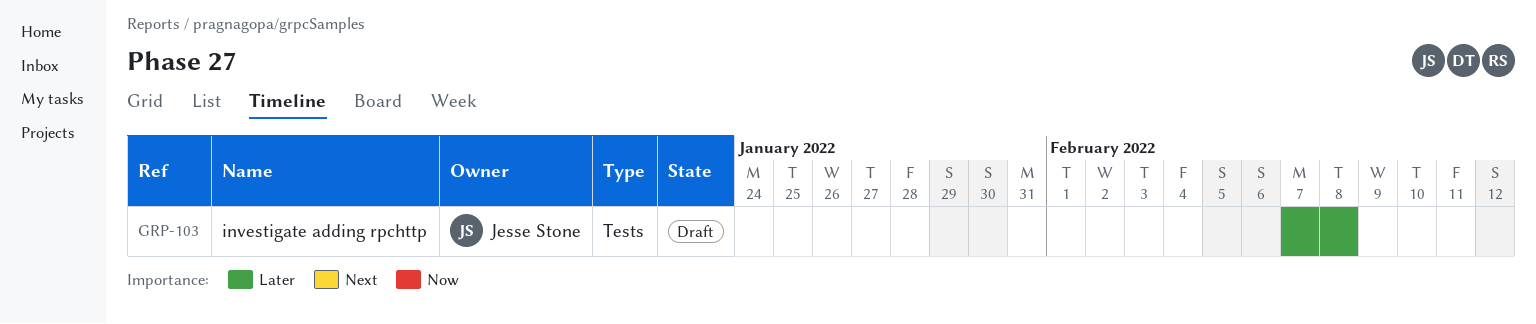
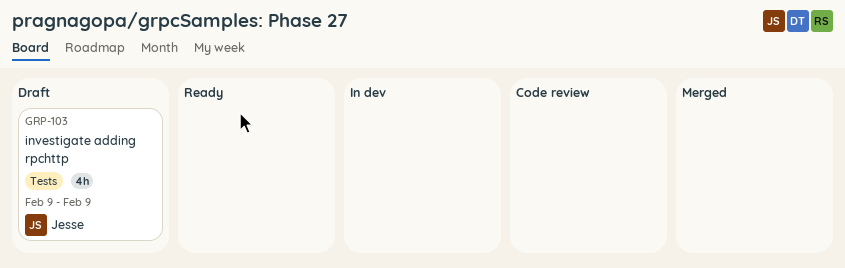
GRP-103, start: Feb 7 -> Feb 9
GRP-103, due: Feb 8 -> Feb 9

